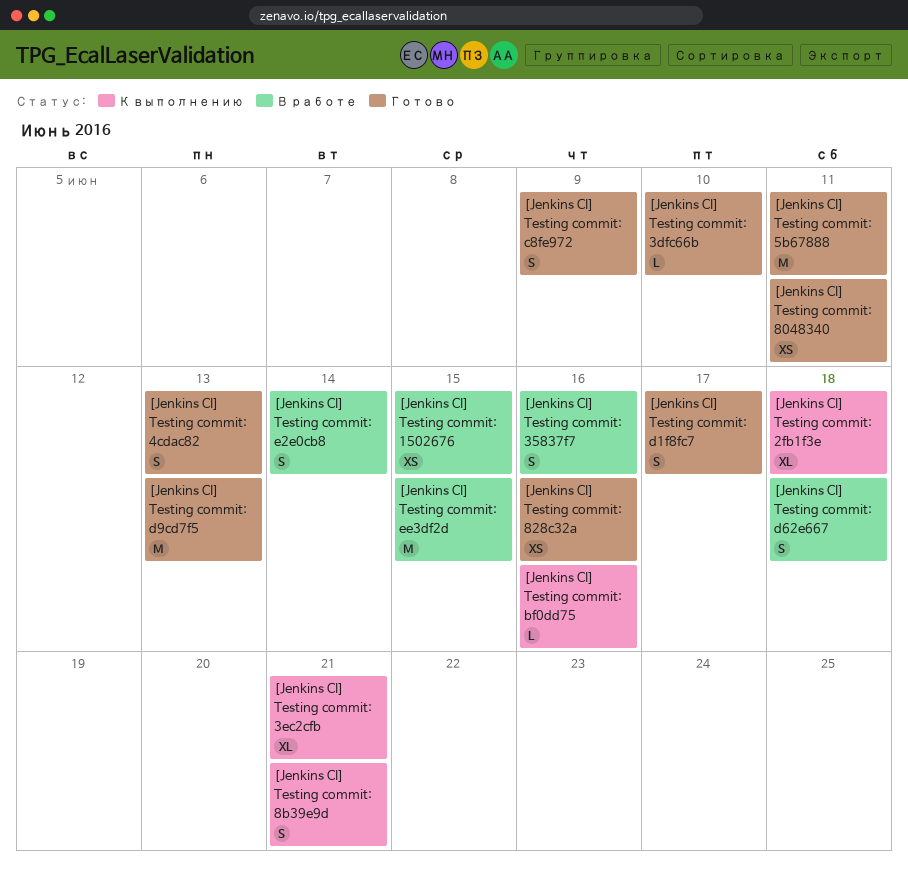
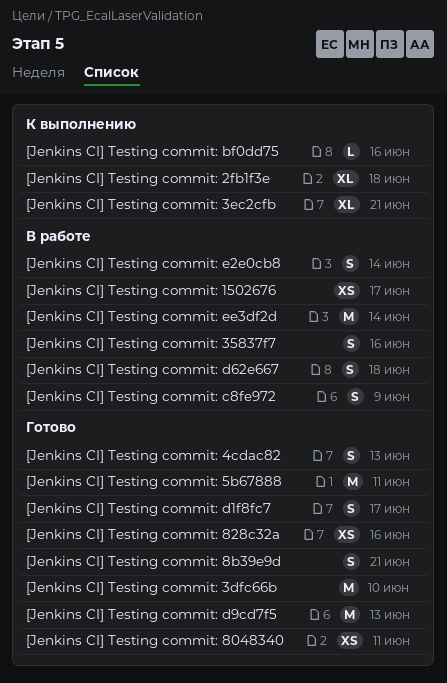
[Jenkins CI] Testing commit: 1502676, due: Jun 15 -> Jun 17
[Jenkins CI] Testing commit: 3dfc66b, estimate: L -> M
[Jenkins CI] Testing commit: 8b39e9d, status: К выполнению -> Готово
[Jenkins CI] Testing commit: c8fe972, status: Готово -> В работе
[Jenkins CI] Testing commit: ee3df2d, due: Jun 15 -> Jun 14

